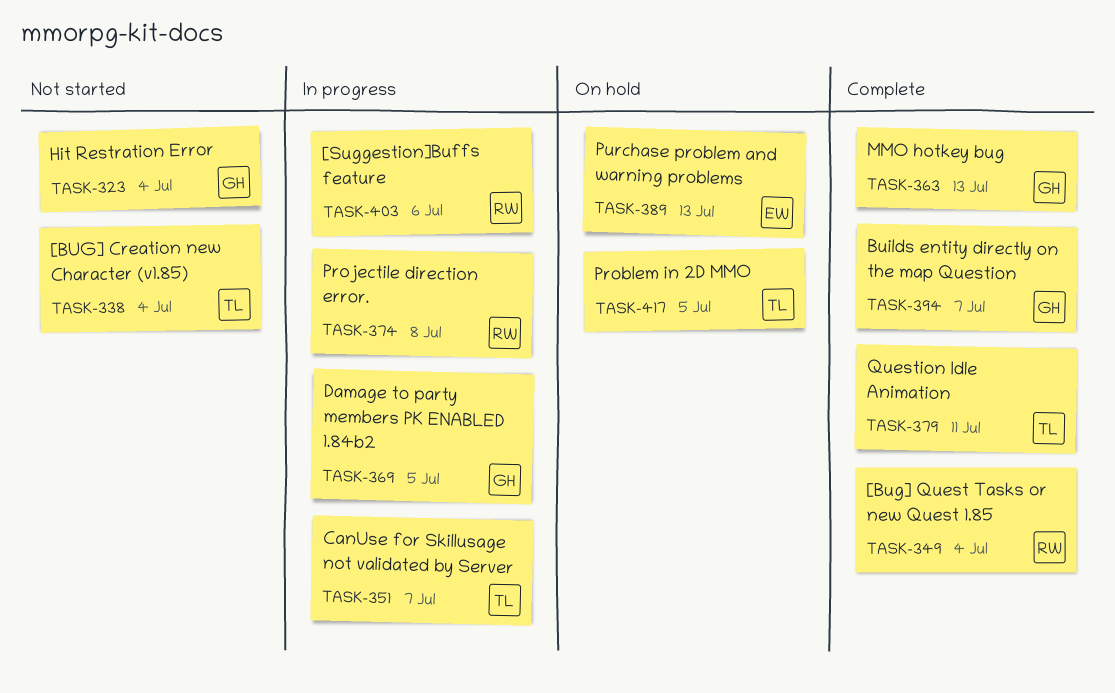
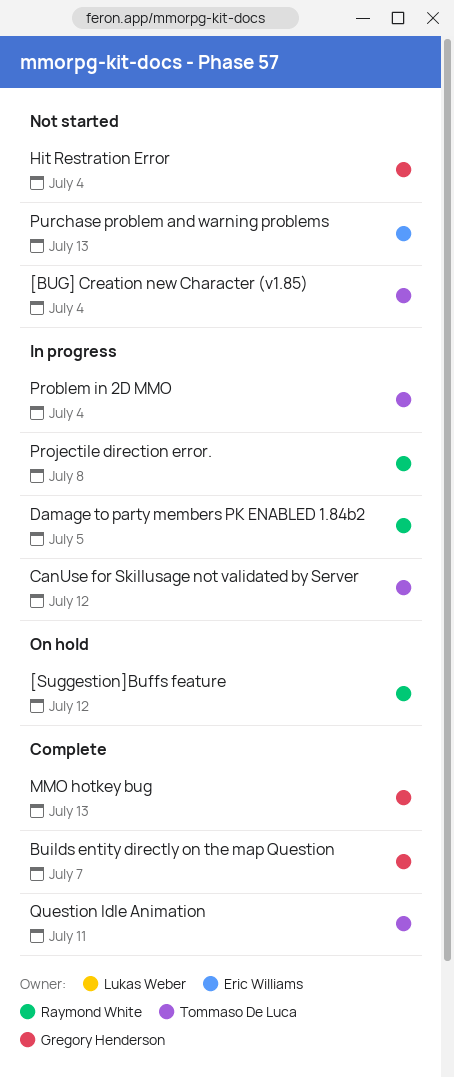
[Bug] Quest Tasks or new Quest 1.85: present -> none
[Suggestion]Buffs feature, status: In progress -> On hold
[Suggestion]Buffs feature, due: Jul 6 -> Jul 12
CanUse for Skillusage not validated by Server, due: Jul 7 -> Jul 12
Damage to party members PK ENABLED 1.84b2, owner: Gregory Henderson -> Raymond White
Problem in 2D MMO, status: On hold -> In progress
Problem in 2D MMO, due: Jul 5 -> Jul 4
Purchase problem and warning problems, status: On hold -> Not started

